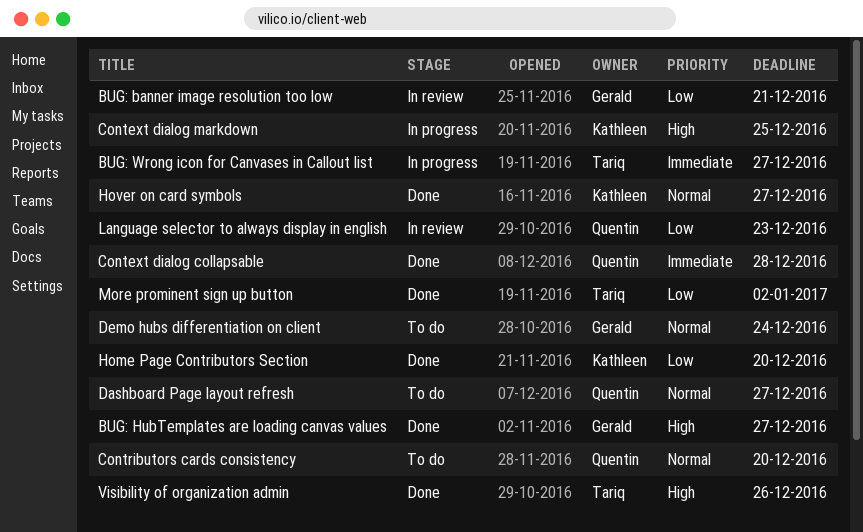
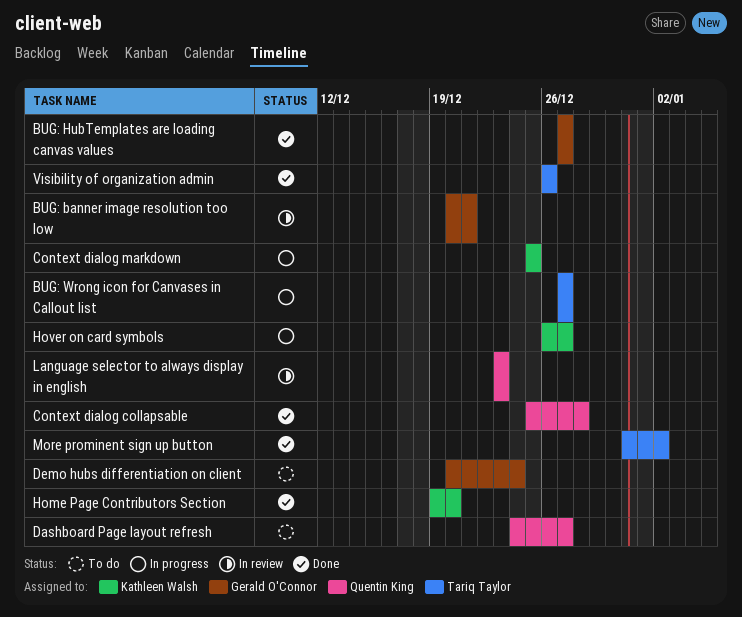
Contributors cards consistency: present -> none
Hover on card symbols, status: Done -> In progress

